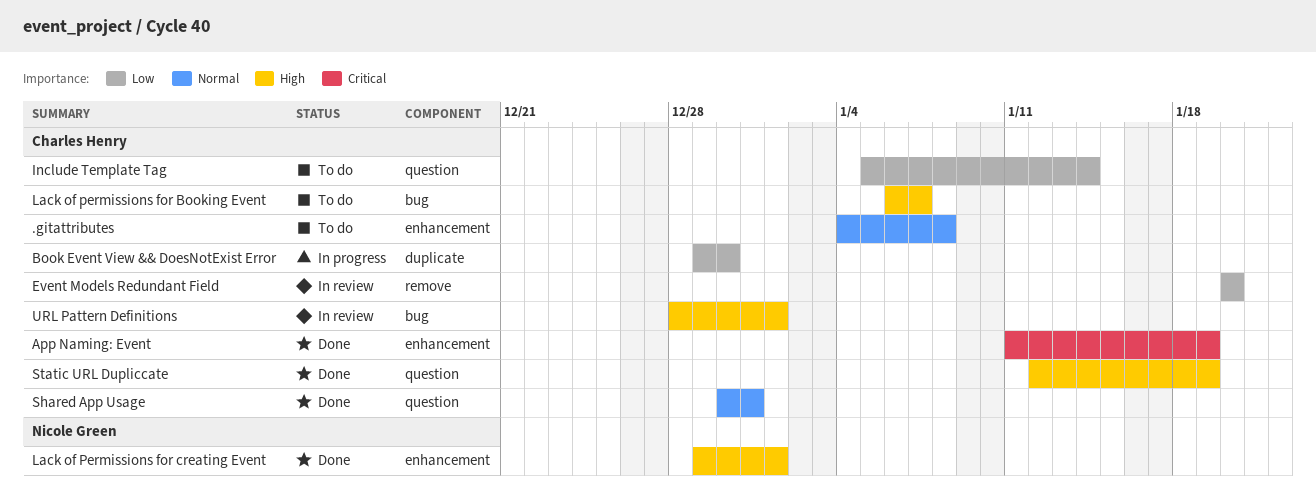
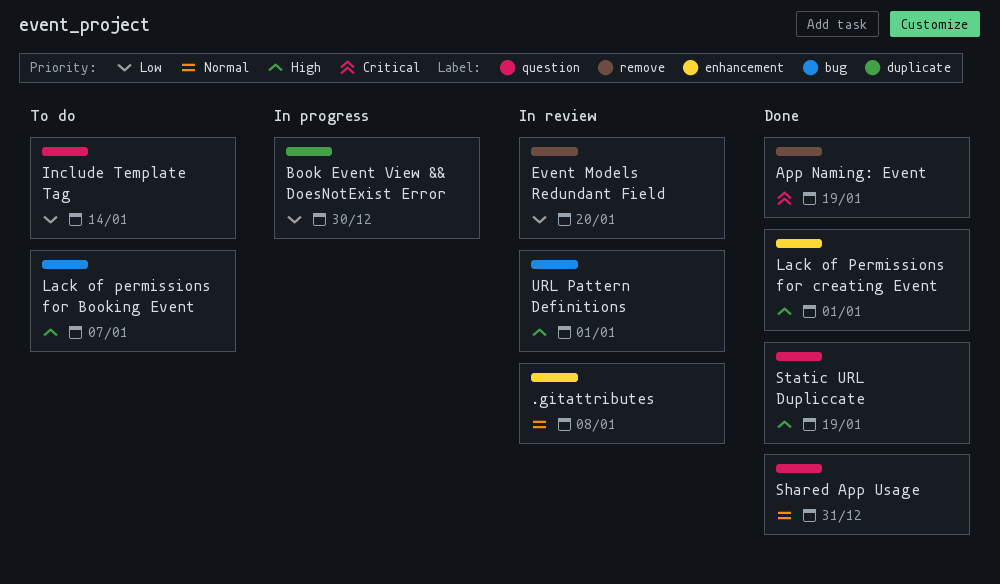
.gitattributes, status: To do -> In review
App Naming: Event, label: enhancement -> remove

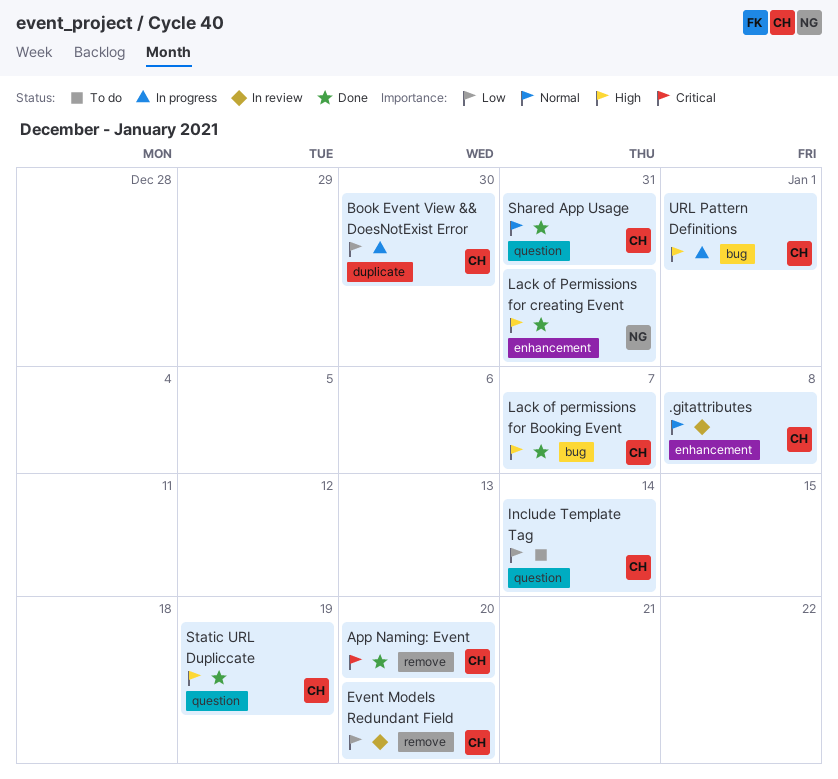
App Naming: Event, due: Jan 19 -> Jan 20
Lack of permissions for Booking Event, status: To do -> Done
Lack of Permissions for creating Event, due: Jan 1 -> Dec 31
URL Pattern Definitions, status: In review -> In progress

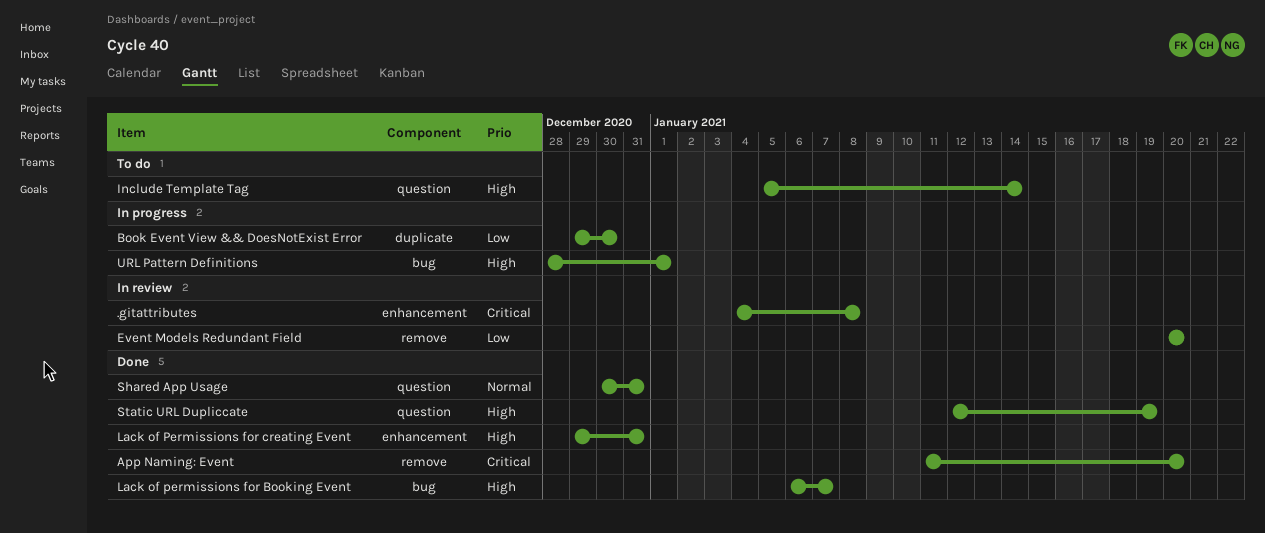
.gitattributes, priority: Normal -> Critical
Include Template Tag, priority: Low -> High

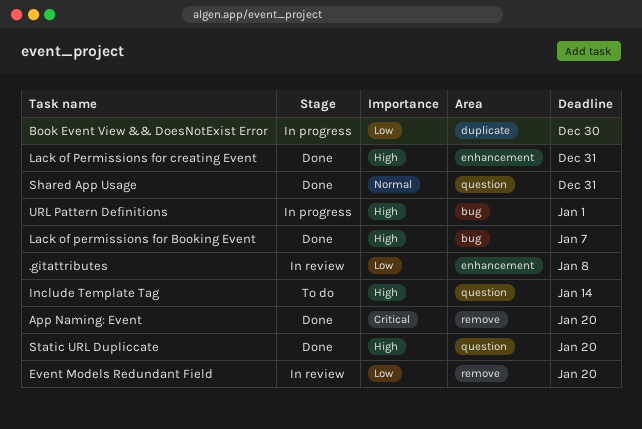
.gitattributes, priority: Critical -> Low
Static URL Dupliccate, due: Jan 19 -> Jan 20

